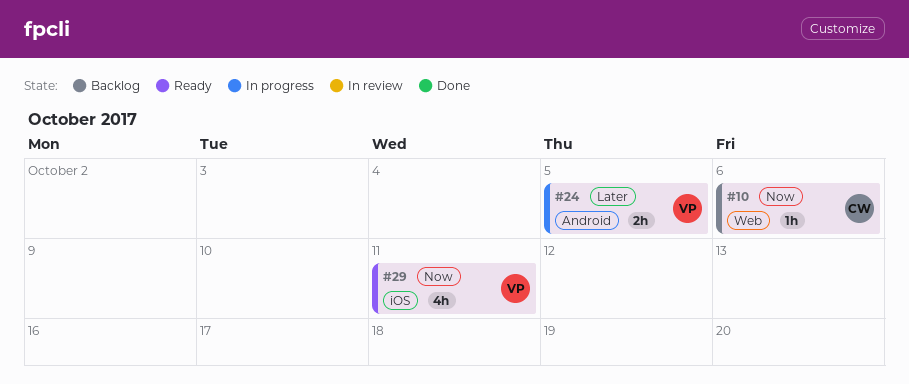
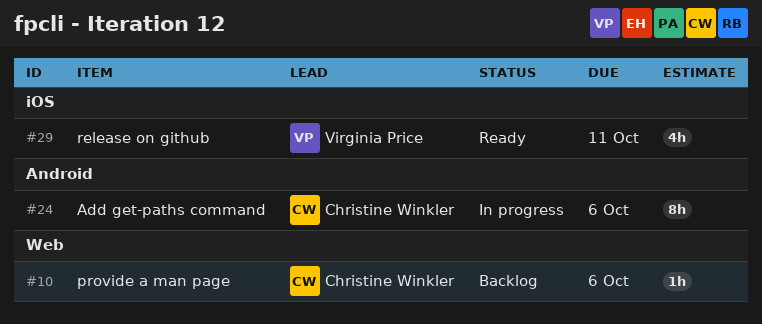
#24, owner: Virginia Price -> Christine Winkler
#24, estimate: 2h -> 8h
#24, due: Oct 5 -> Oct 6

